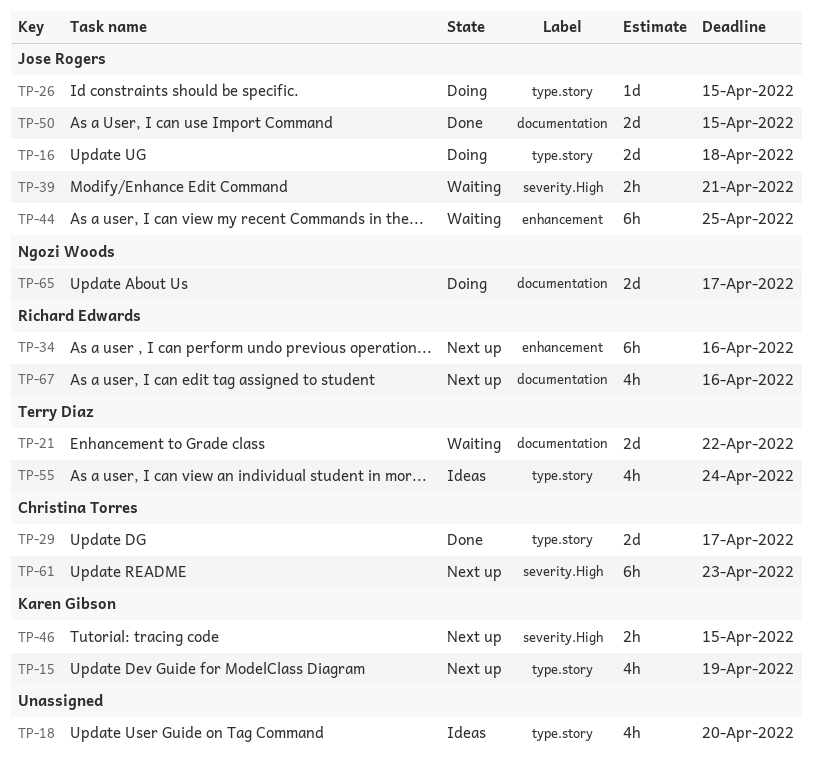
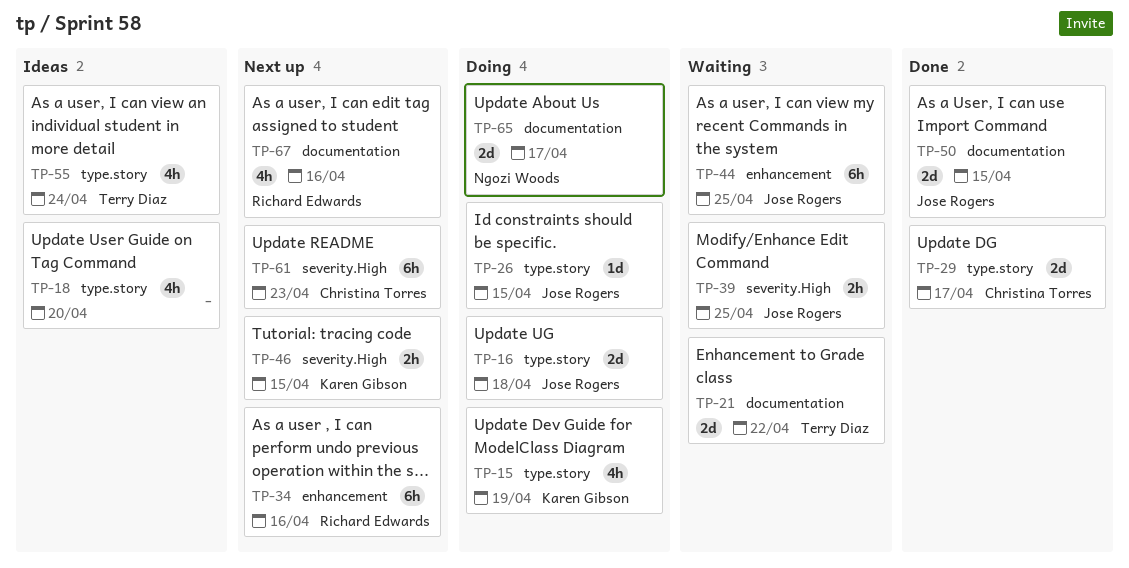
TP-15, status: Next up -> Doing
TP-39, due: Apr 21 -> Apr 25

